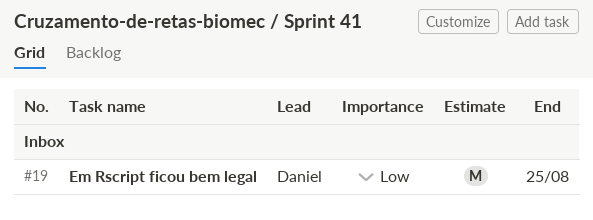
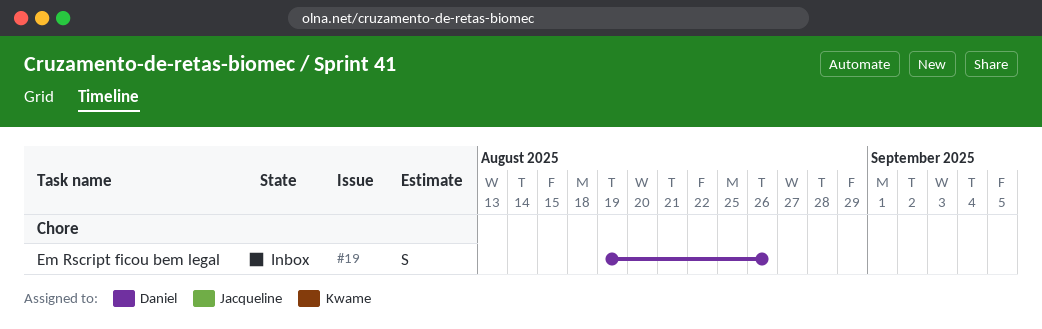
#19, estimate: M -> S
#19, due: Aug 25 -> Aug 26

